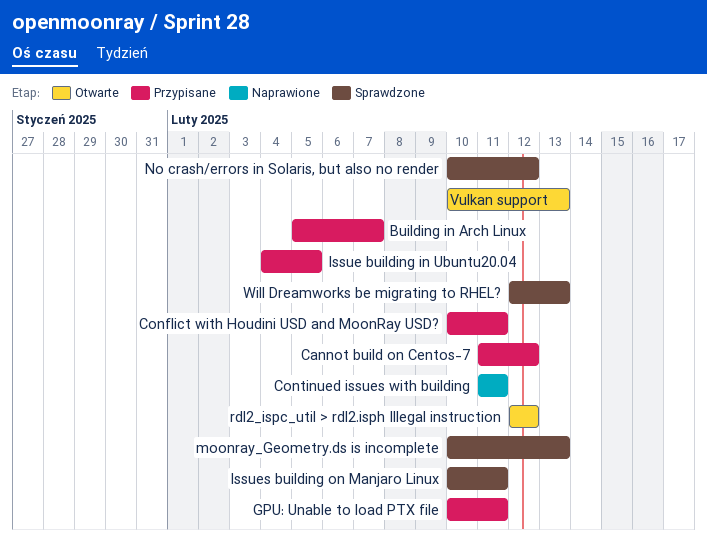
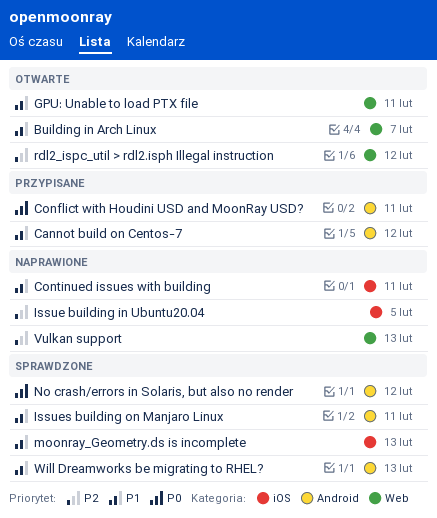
Building in Arch Linux, status: Przypisane -> Otwarte
GPU: Unable to load PTX file, status: Przypisane -> Otwarte
Issue building in Ubuntu20.04, status: Przypisane -> Naprawione
Vulkan support, status: Otwarte -> Naprawione

